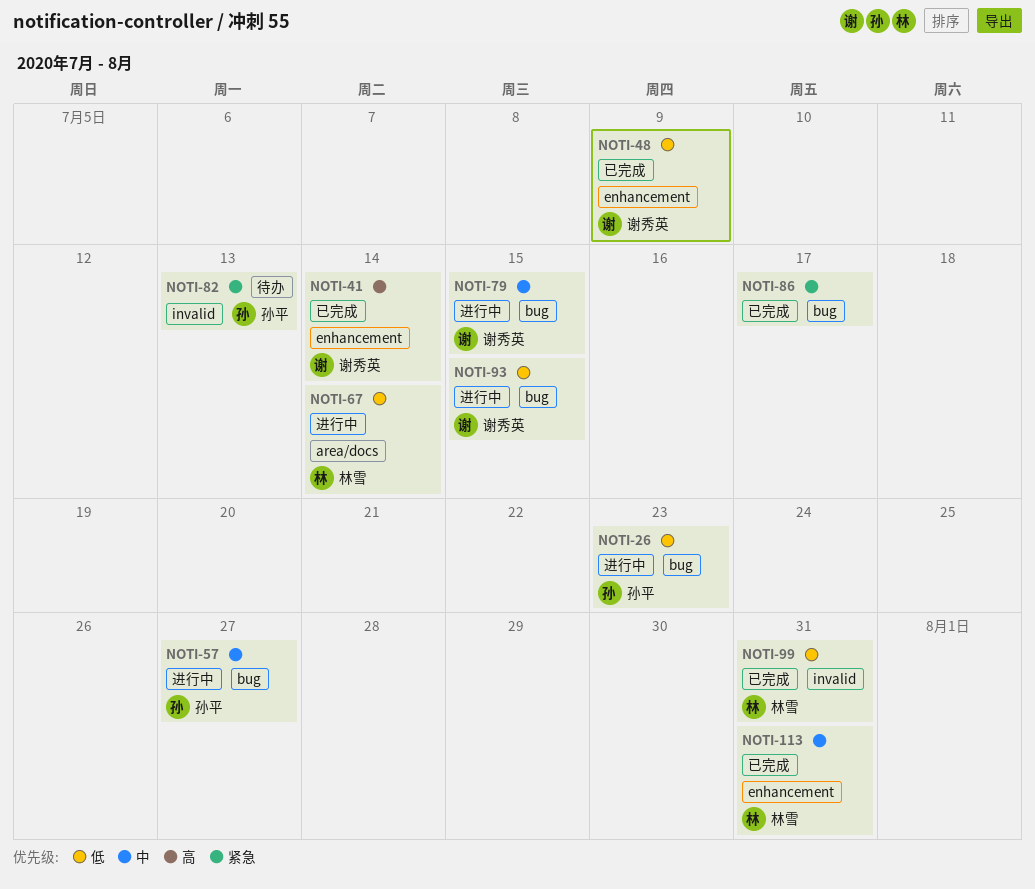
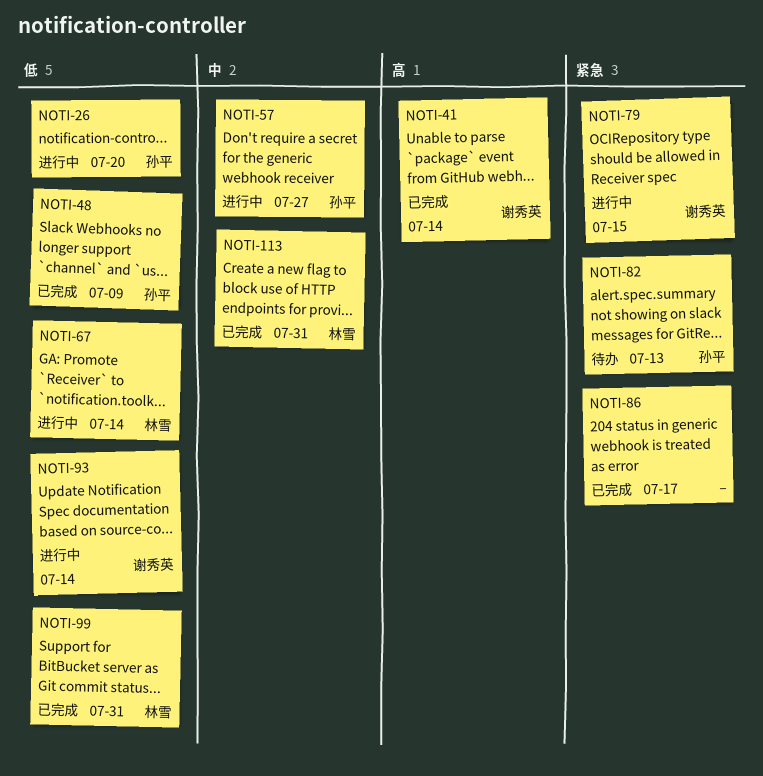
NOTI-26, due: Jul 23 -> Jul 20
NOTI-48, owner: 谢秀英 -> 孙平
NOTI-79, priority: 中 -> 紧急
NOTI-93, due: Jul 15 -> Jul 14

